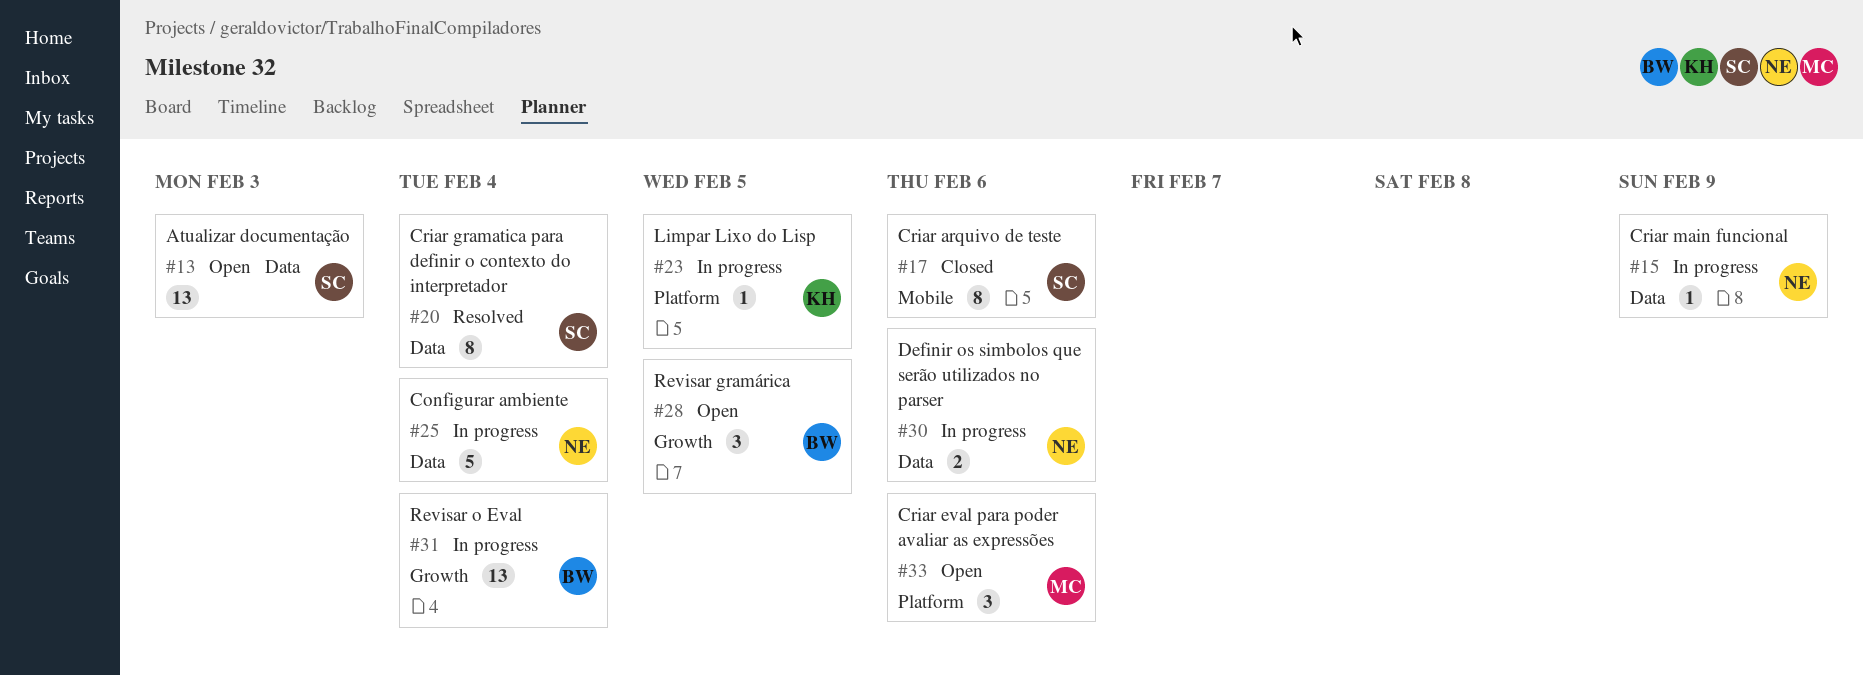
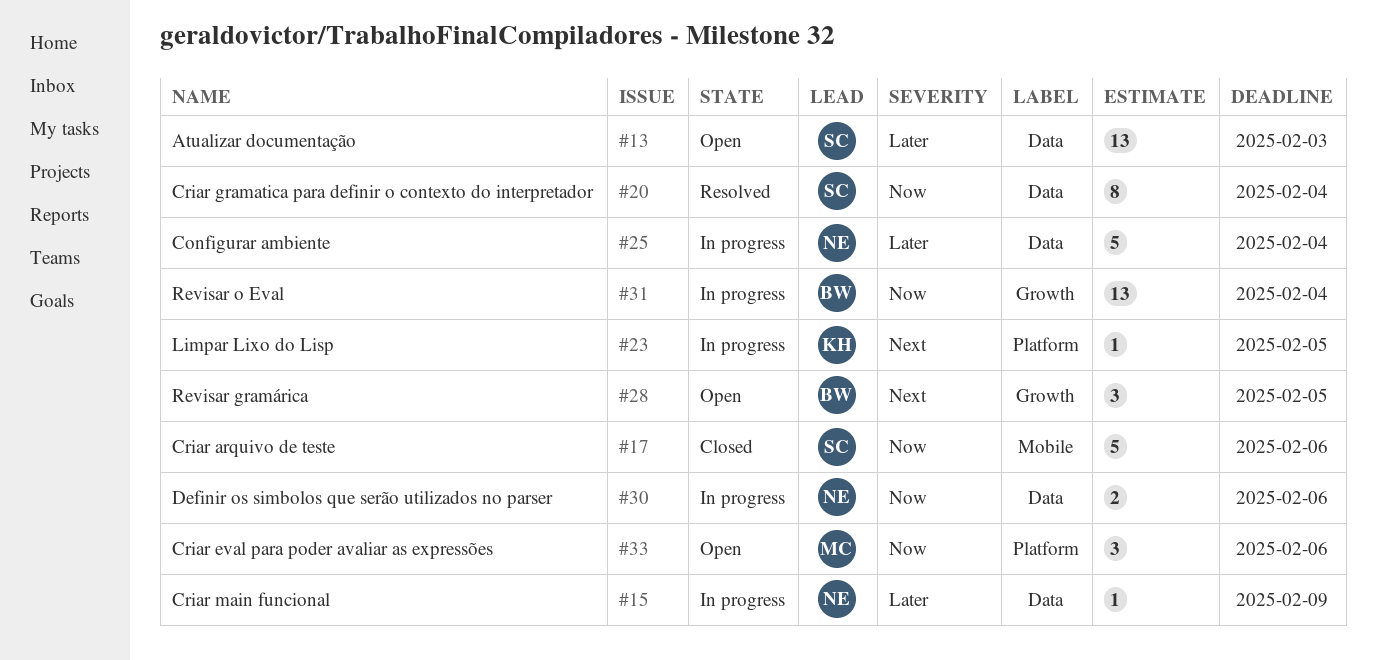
#17, estimate: 8 -> 5

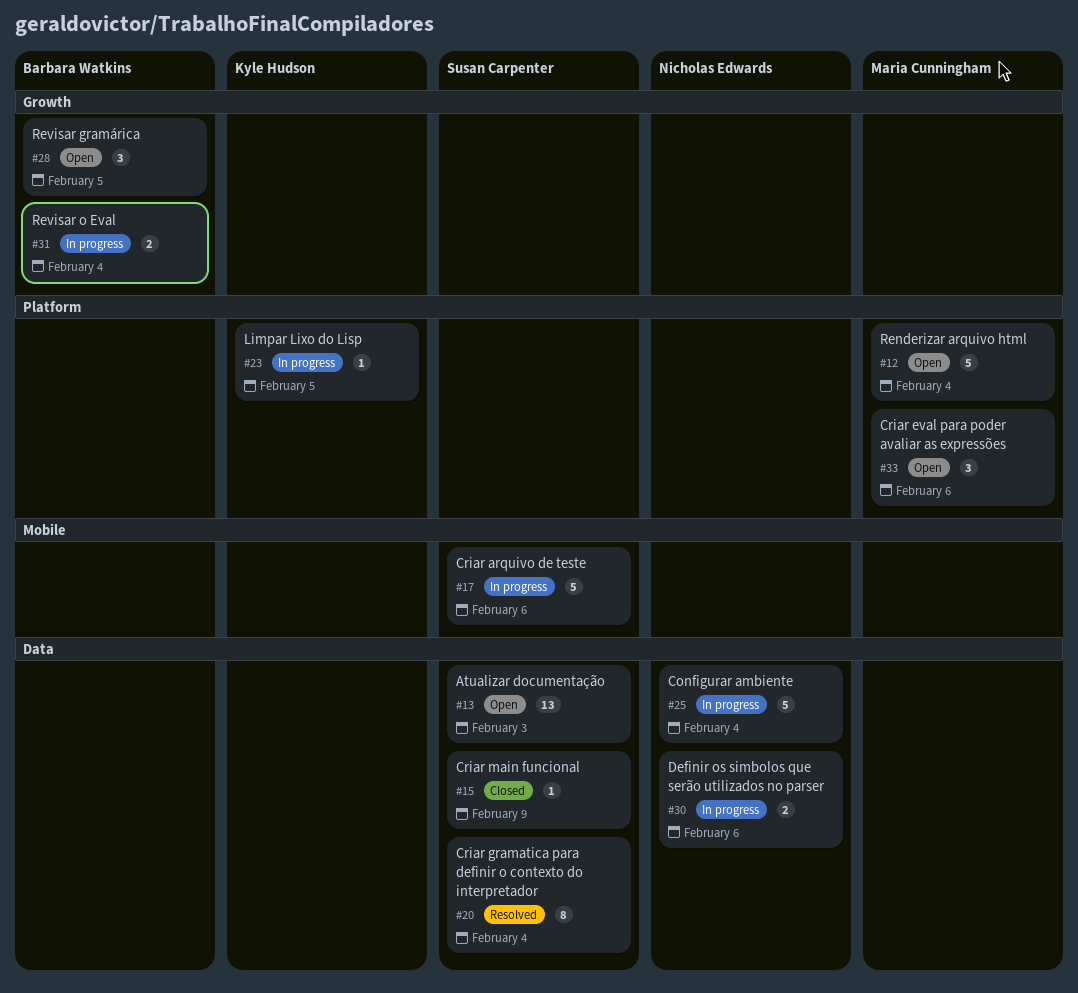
#12: none -> present
#15, status: In progress -> Closed
#15, owner: Nicholas Edwards -> Susan Carpenter
#17, status: Closed -> In progress
#31, estimate: 13 -> 2

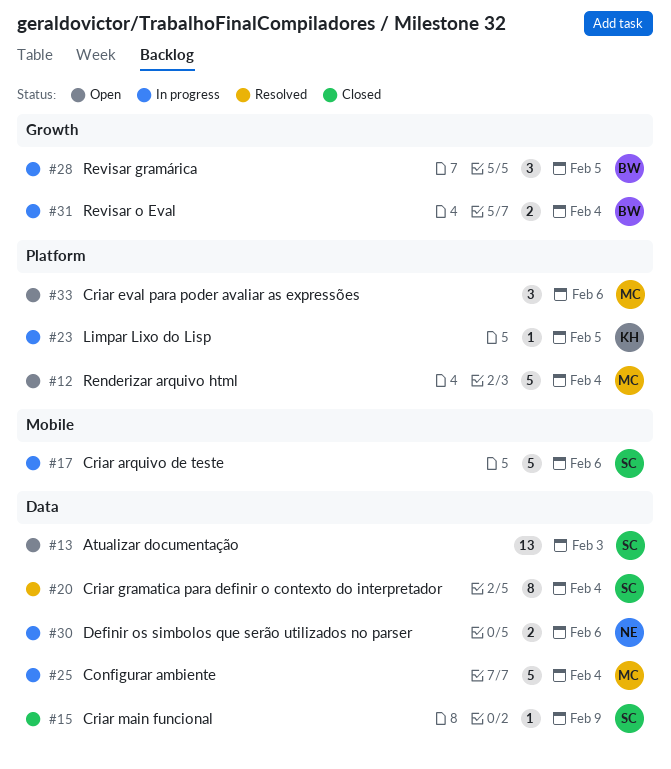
#25, owner: Nicholas Edwards -> Maria Cunningham
#28, status: Open -> In progress

